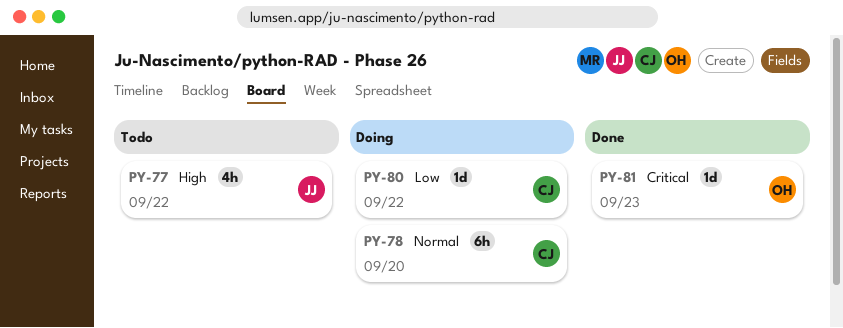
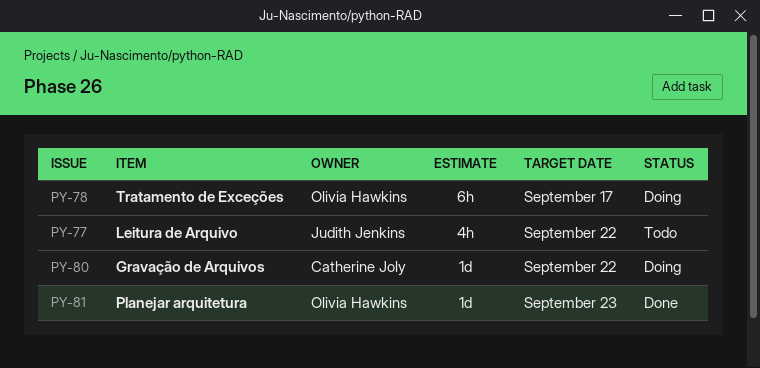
PY-78, owner: Catherine Joly -> Olivia Hawkins
PY-78, due: Sep 20 -> Sep 17

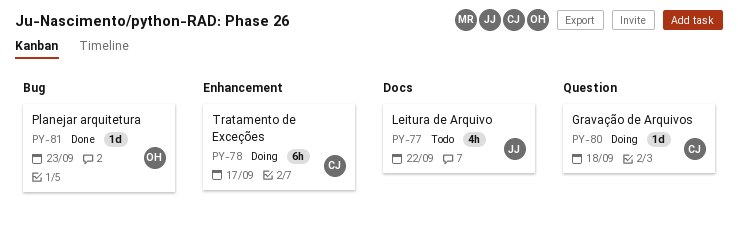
PY-78, owner: Olivia Hawkins -> Catherine Joly
PY-80, due: Sep 22 -> Sep 18

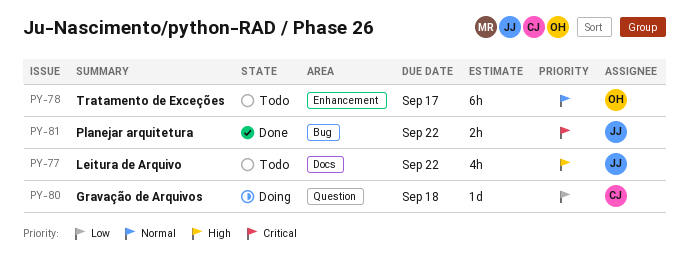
PY-78, status: Doing -> Todo
PY-78, owner: CJ -> OH
PY-81, owner: OH -> JJ
PY-81, estimate: 1d -> 2h
PY-81, due: Sep 23 -> Sep 22

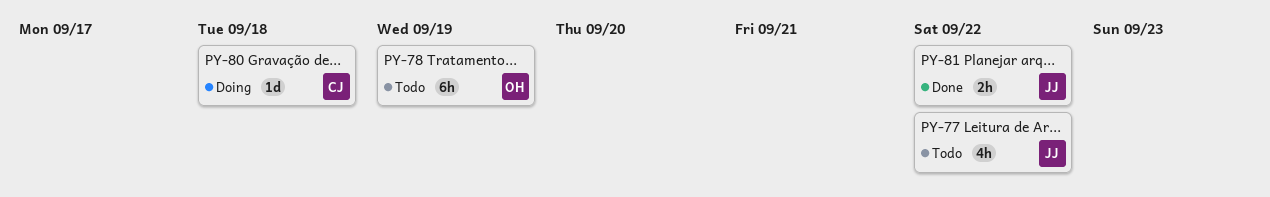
PY-78, due: Sep 17 -> Sep 19

